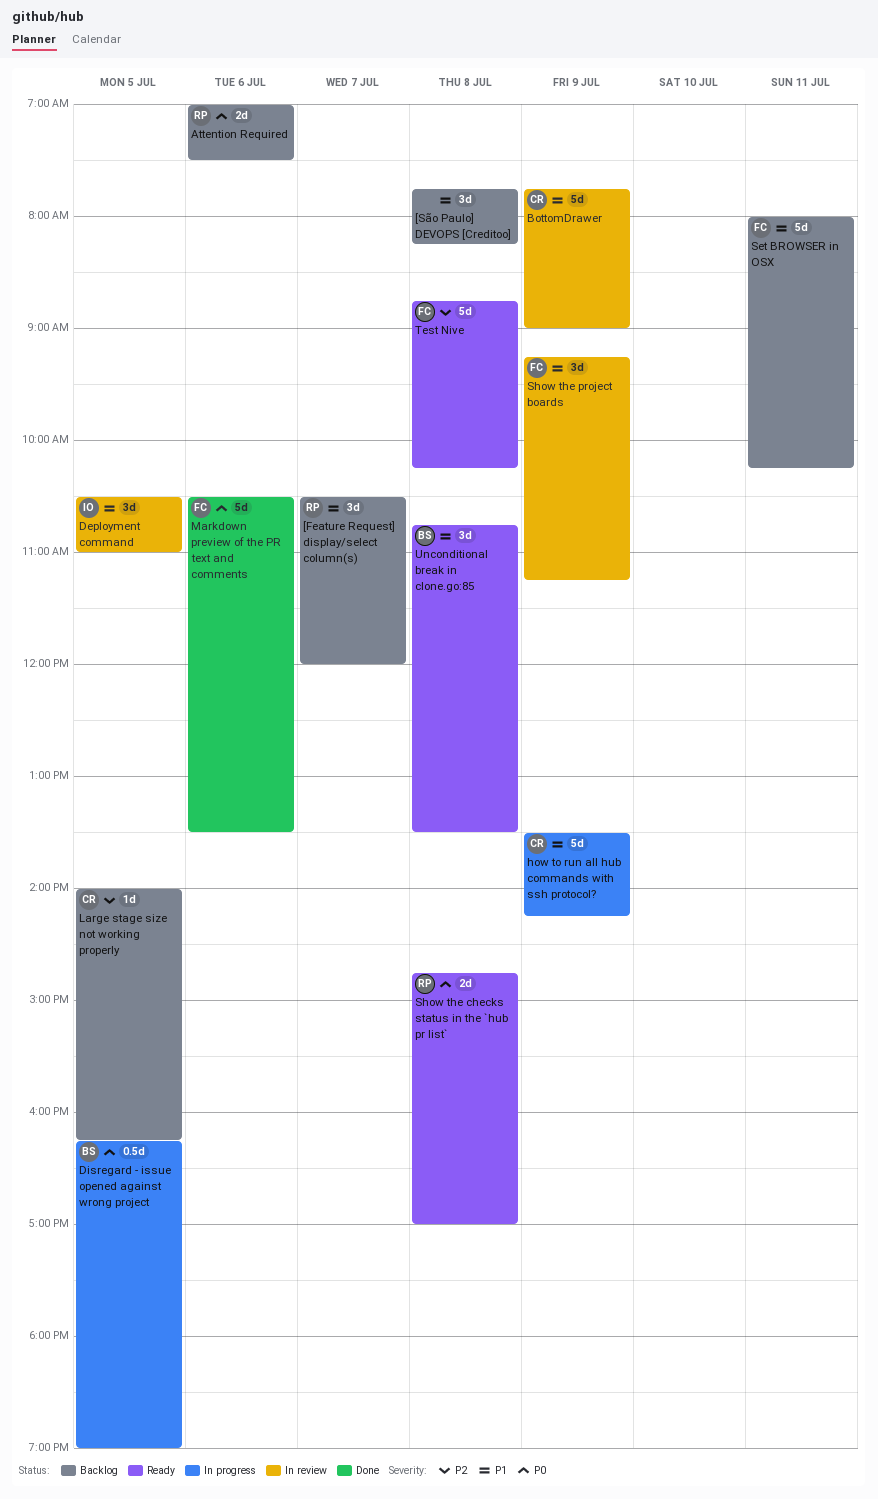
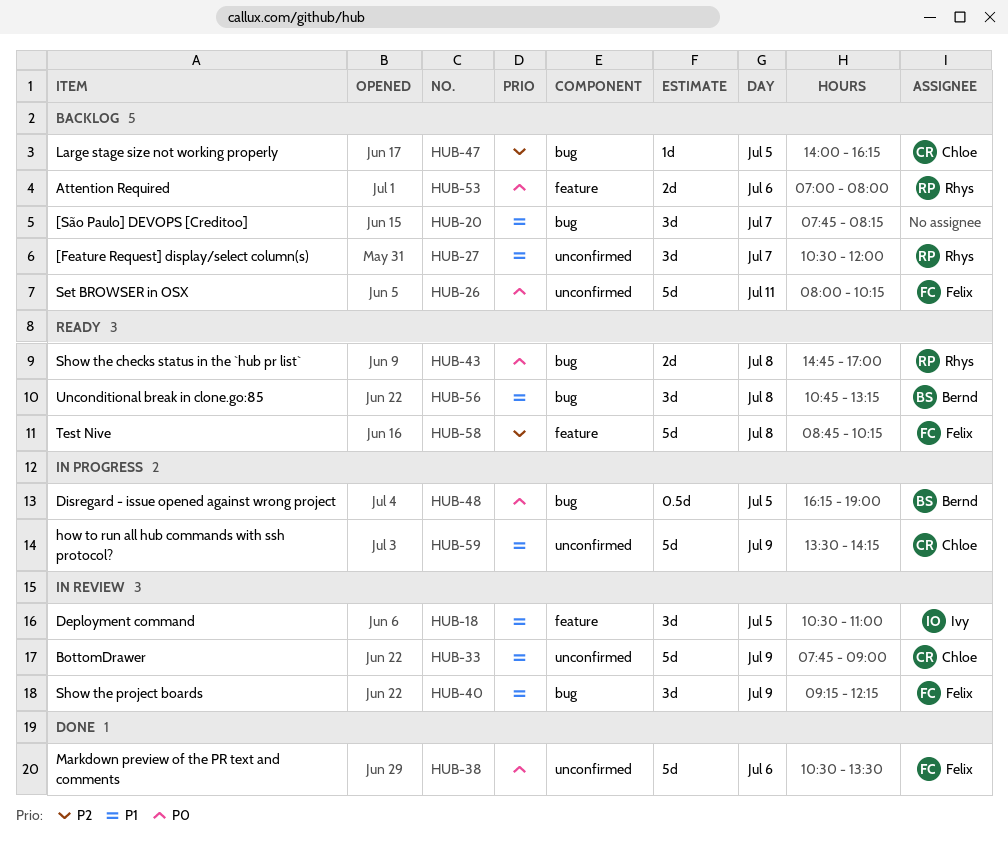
[São Paulo] DEVOPS [Creditoo], day: Jul 8 -> Jul 7
Attention Required, ends: 07:30 -> 08:00
Set BROWSER in OSX, priority: P1 -> P0
Show the project boards, ends: 11:15 -> 12:15
Unconditional break in clone.go:85, ends: 13:30 -> 13:15

